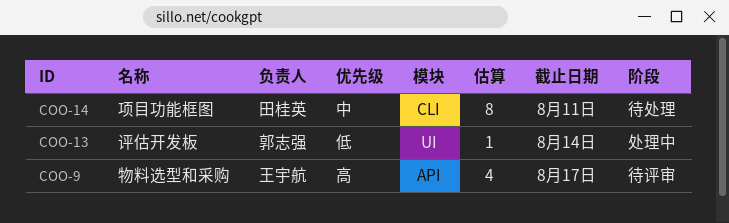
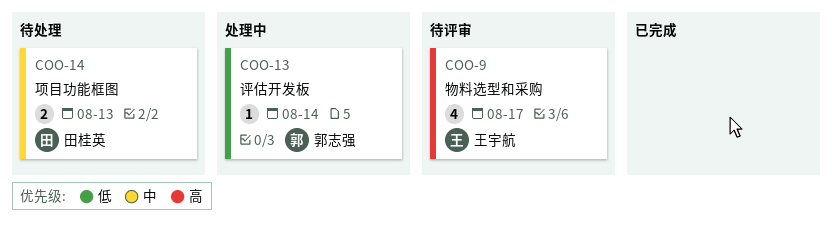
COO-14, estimate: 8 -> 2
COO-14, due: Aug 11 -> Aug 13

